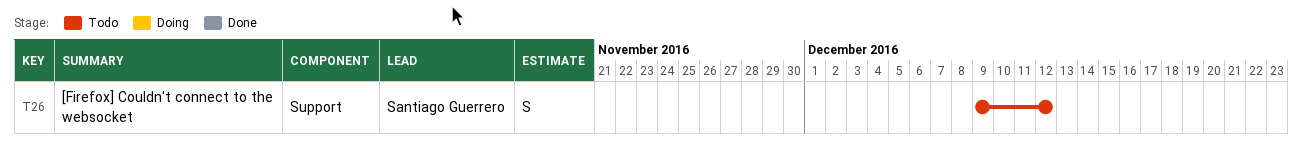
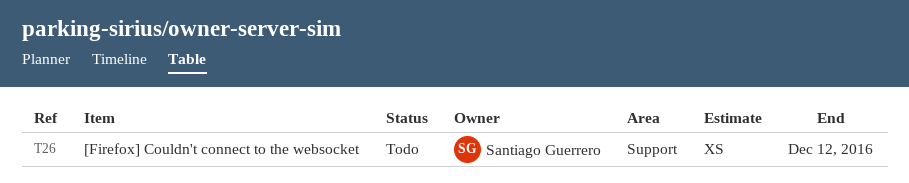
T26, estimate: S -> XS

